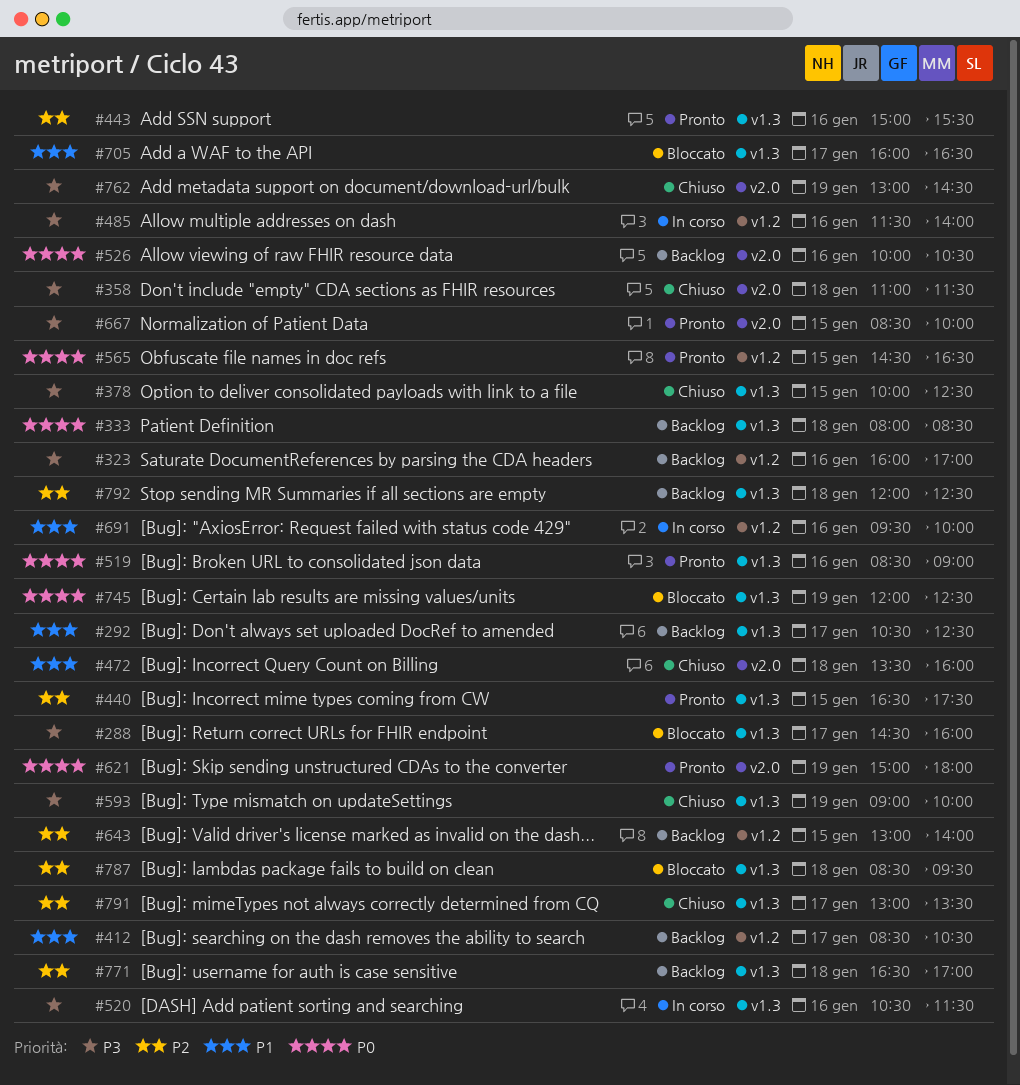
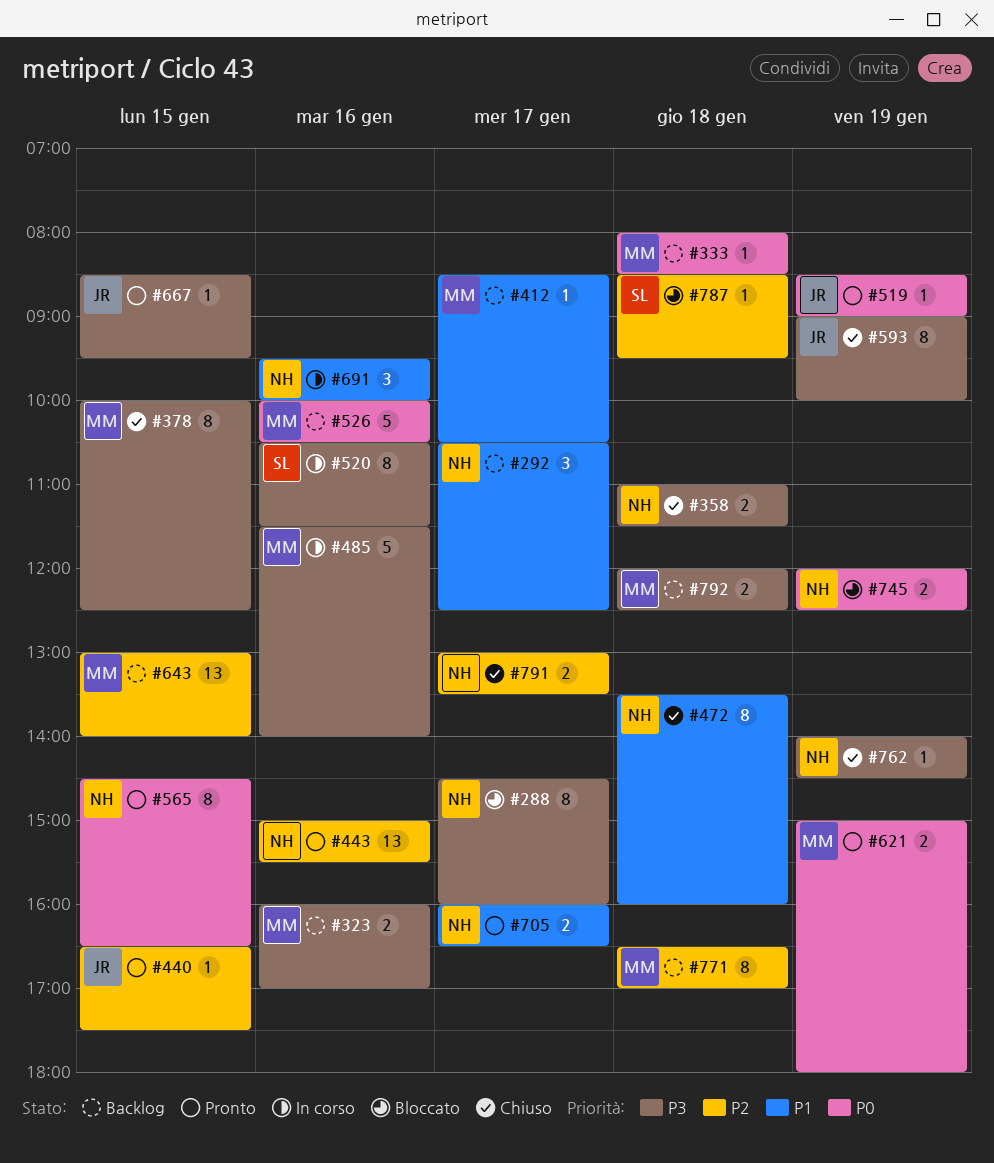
#519, day: Jan 16 -> Jan 19
#667, ends: 10:00 -> 09:30
#705, status: Bloccato -> Pronto
#762, begins: 13:00 -> 14:00
#792, priority: P2 -> P3

